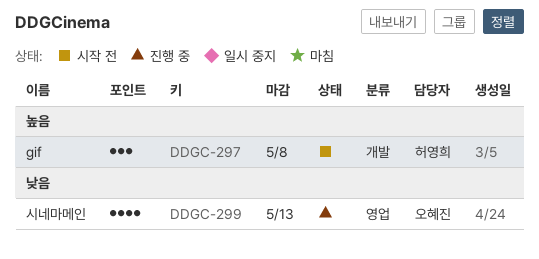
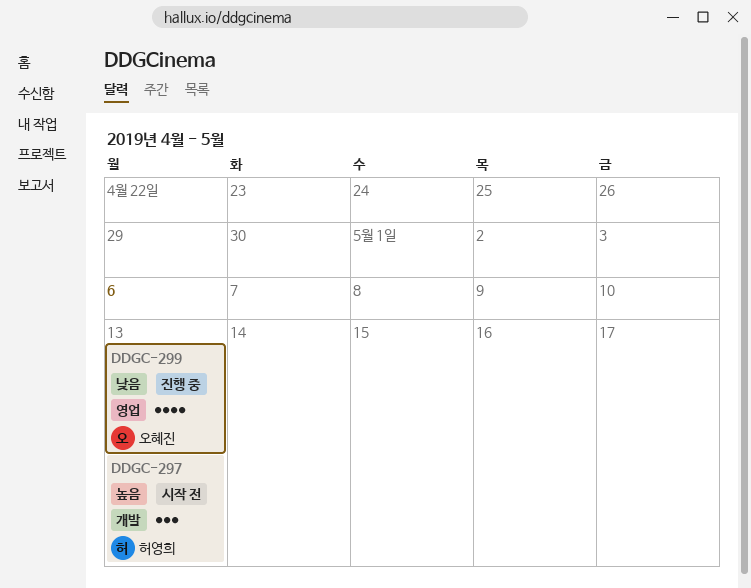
DDGC-297, due: May 8 -> May 13

